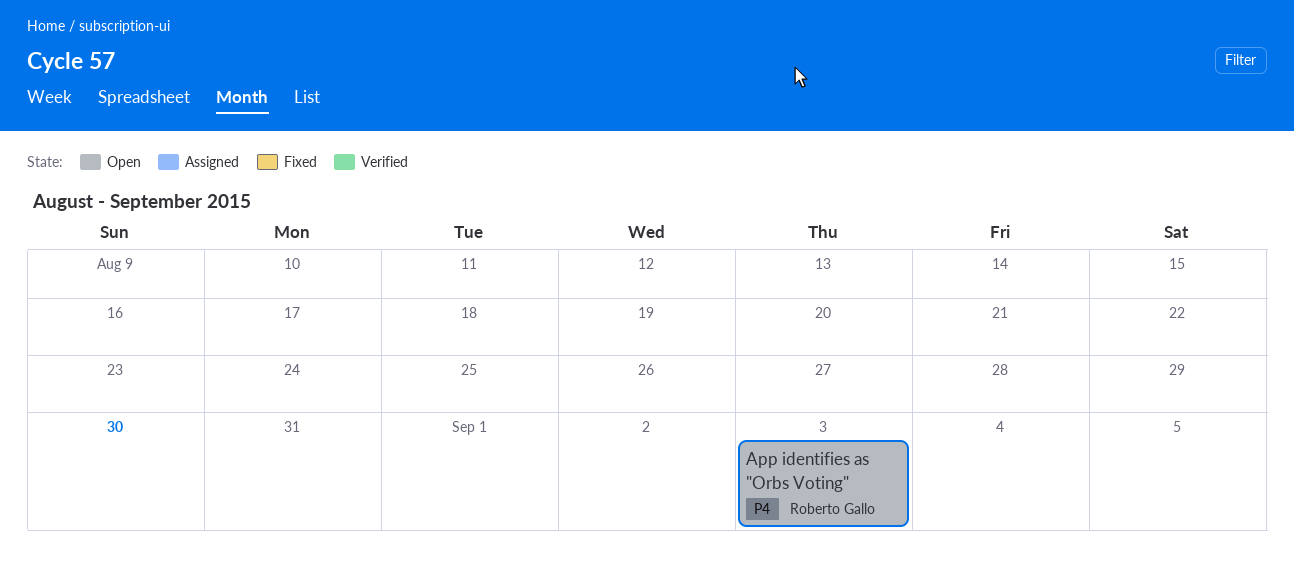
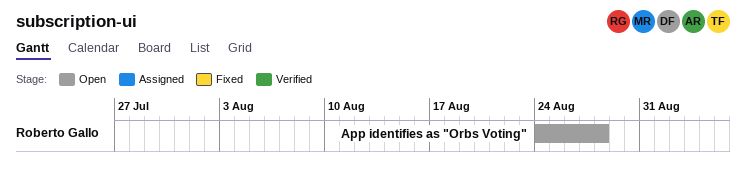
App identifies as "Orbs Voting", due: Sep 3 -> Aug 28

